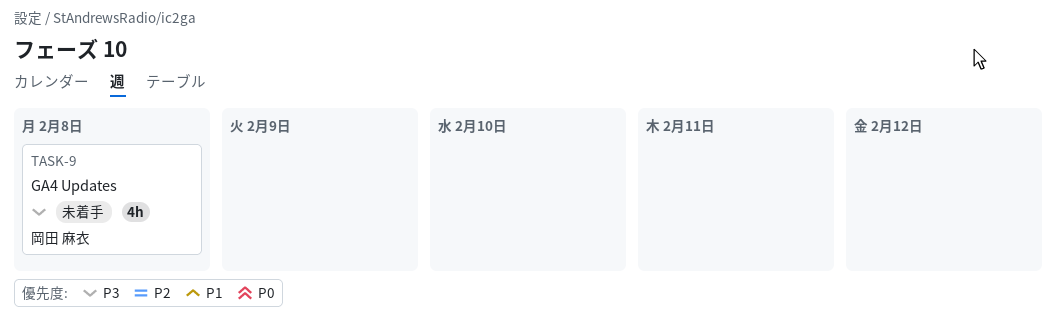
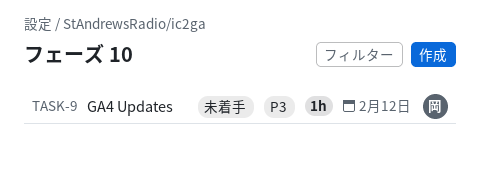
TASK-9, estimate: 4h -> 1h
TASK-9, due: Feb 8 -> Feb 12

